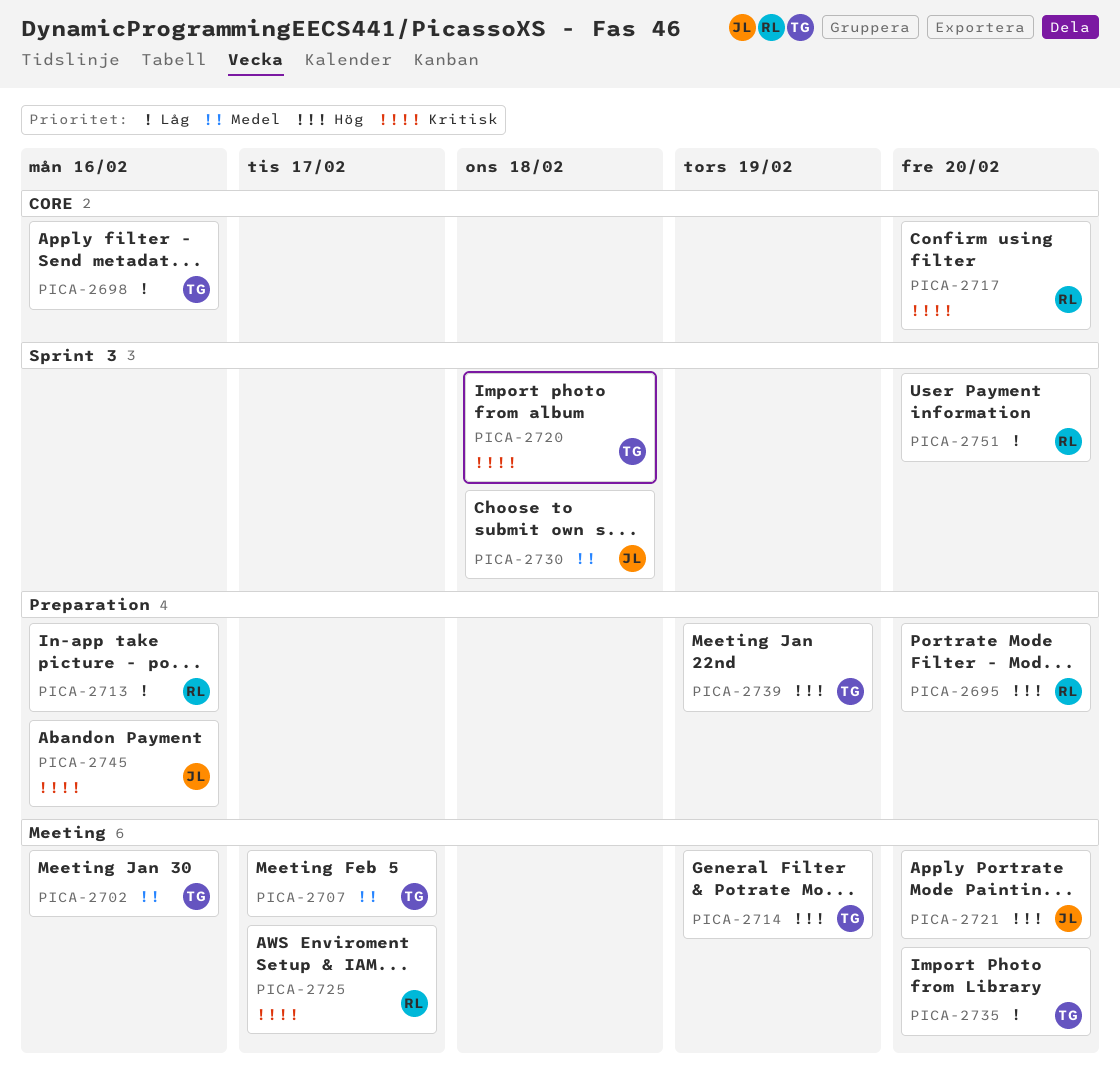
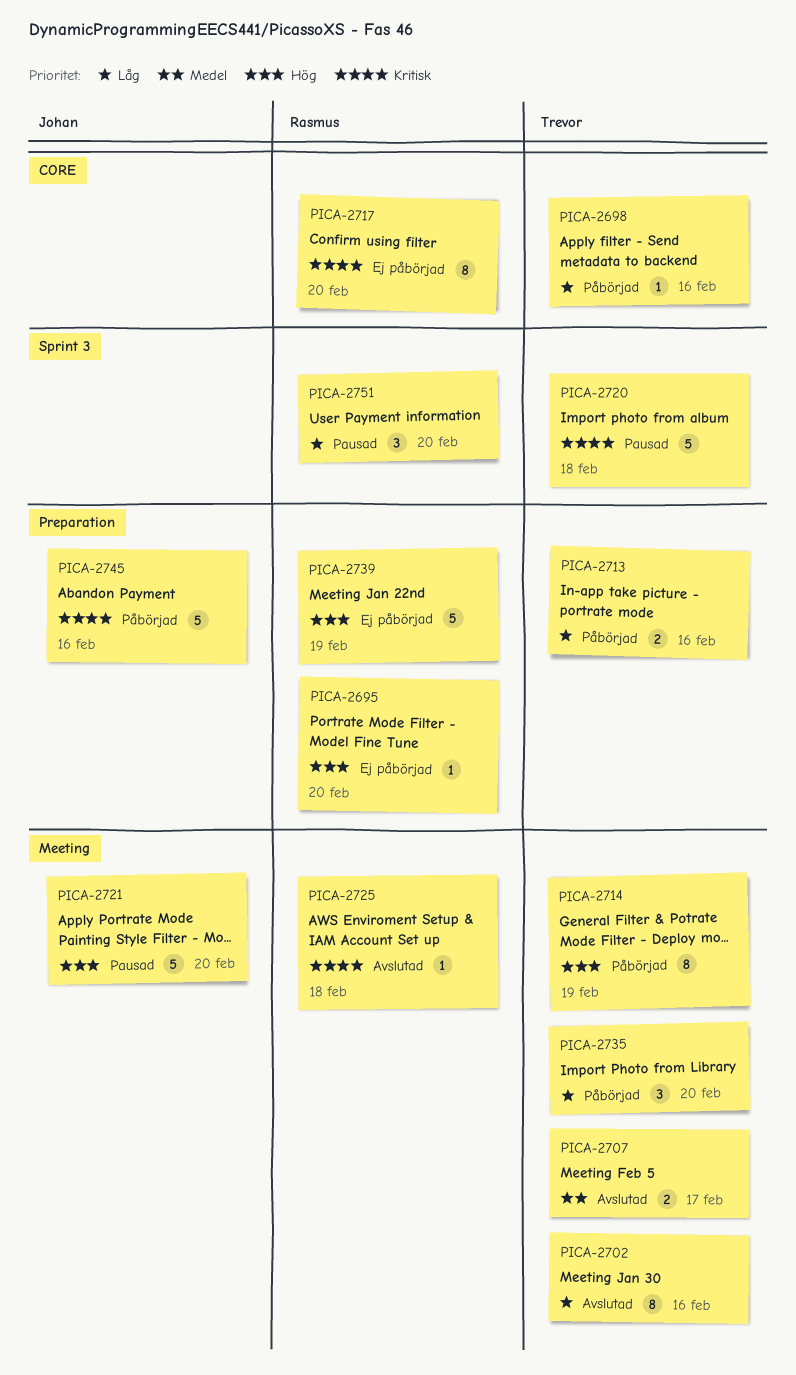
PICA-2702, priority: Medel -> Låg
PICA-2713, owner: Rasmus -> Trevor
PICA-2725, due: Feb 17 -> Feb 18
PICA-2730: present -> none
PICA-2739, owner: Trevor -> Rasmus

